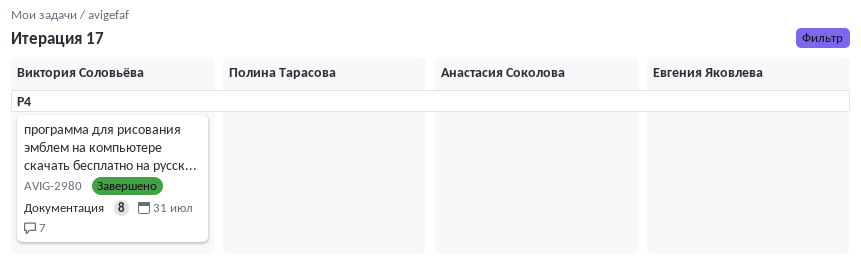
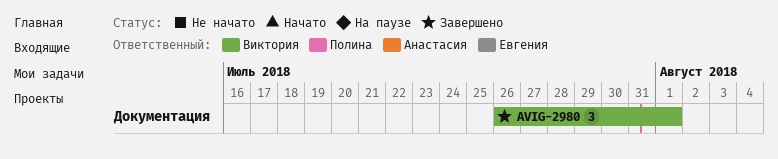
AVIG-2980, estimate: 8 -> 3
AVIG-2980, due: Jul 31 -> Aug 1

